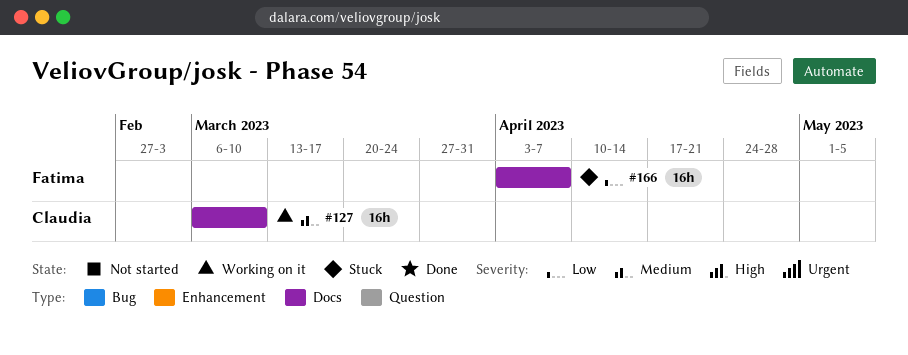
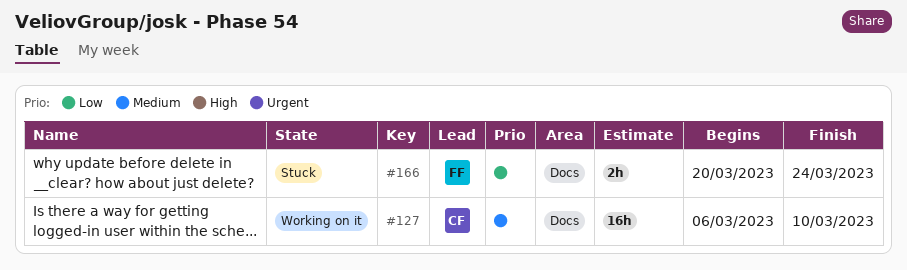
#166, estimate: 16h -> 2h
#166, start: Apr 3 -> Mar 20
#166, due: Apr 7 -> Mar 24

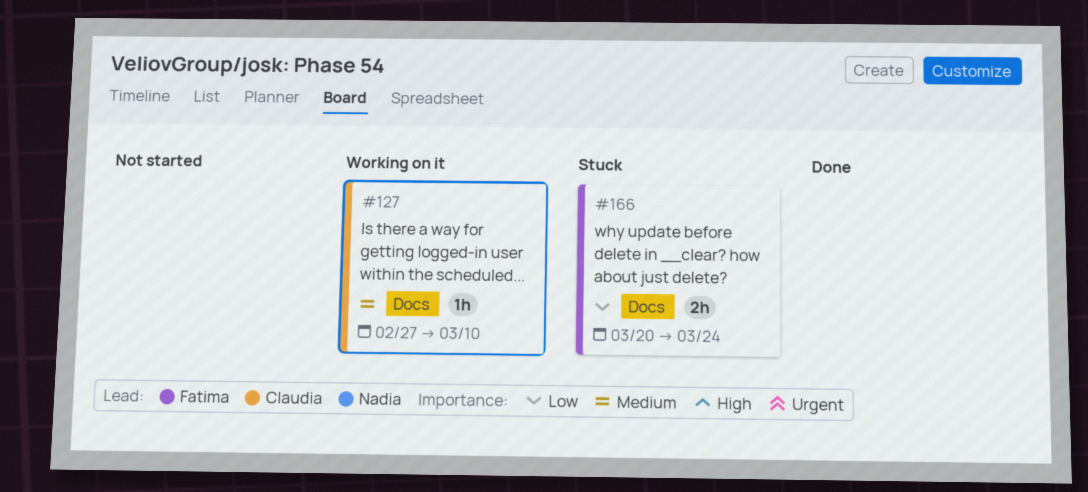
#127, estimate: 16h -> 1h
#127, start: Mar 6 -> Feb 27

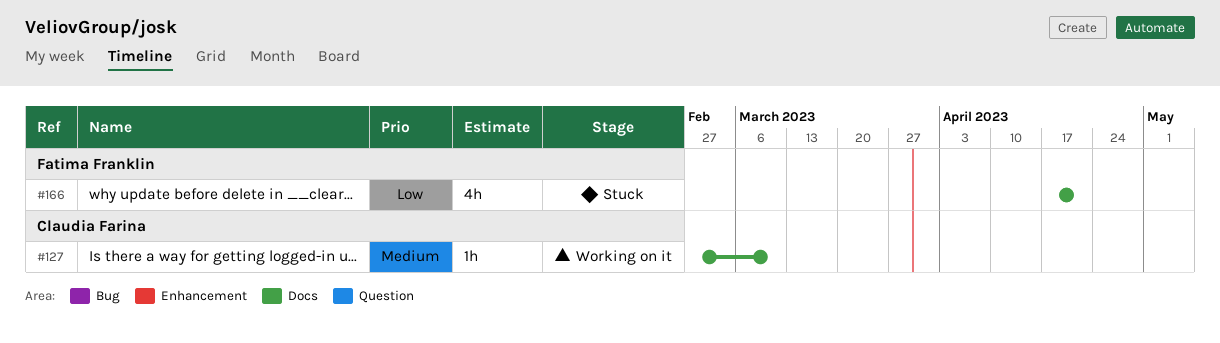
#166, estimate: 2h -> 4h
#166, start: Mar 20 -> Apr 17
#166, due: Mar 24 -> Apr 21

